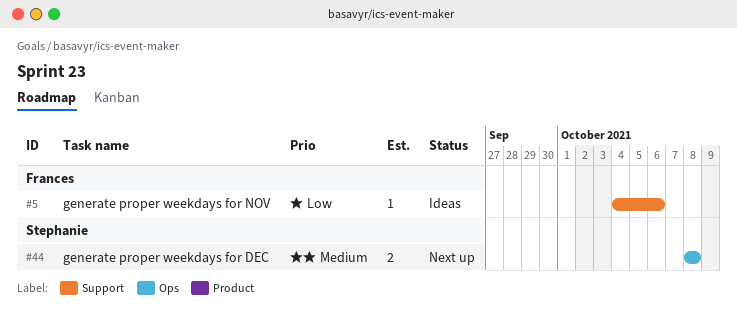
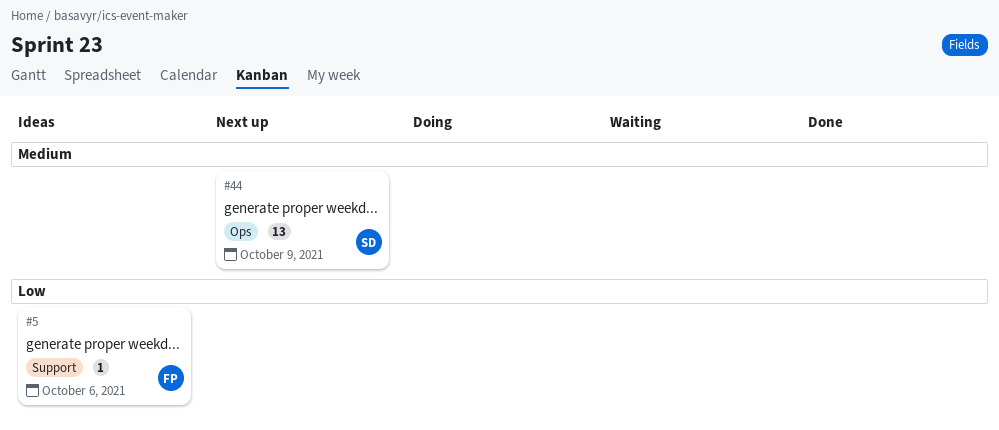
#44, estimate: 2 -> 13
#44, due: Oct 8 -> Oct 9

